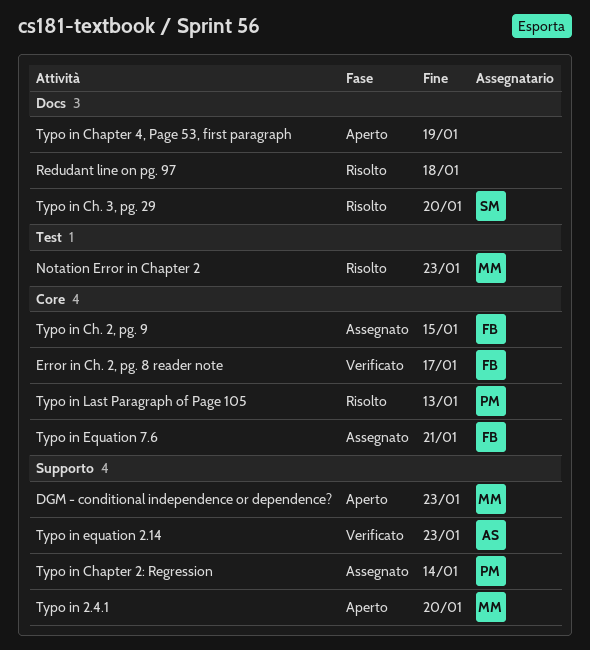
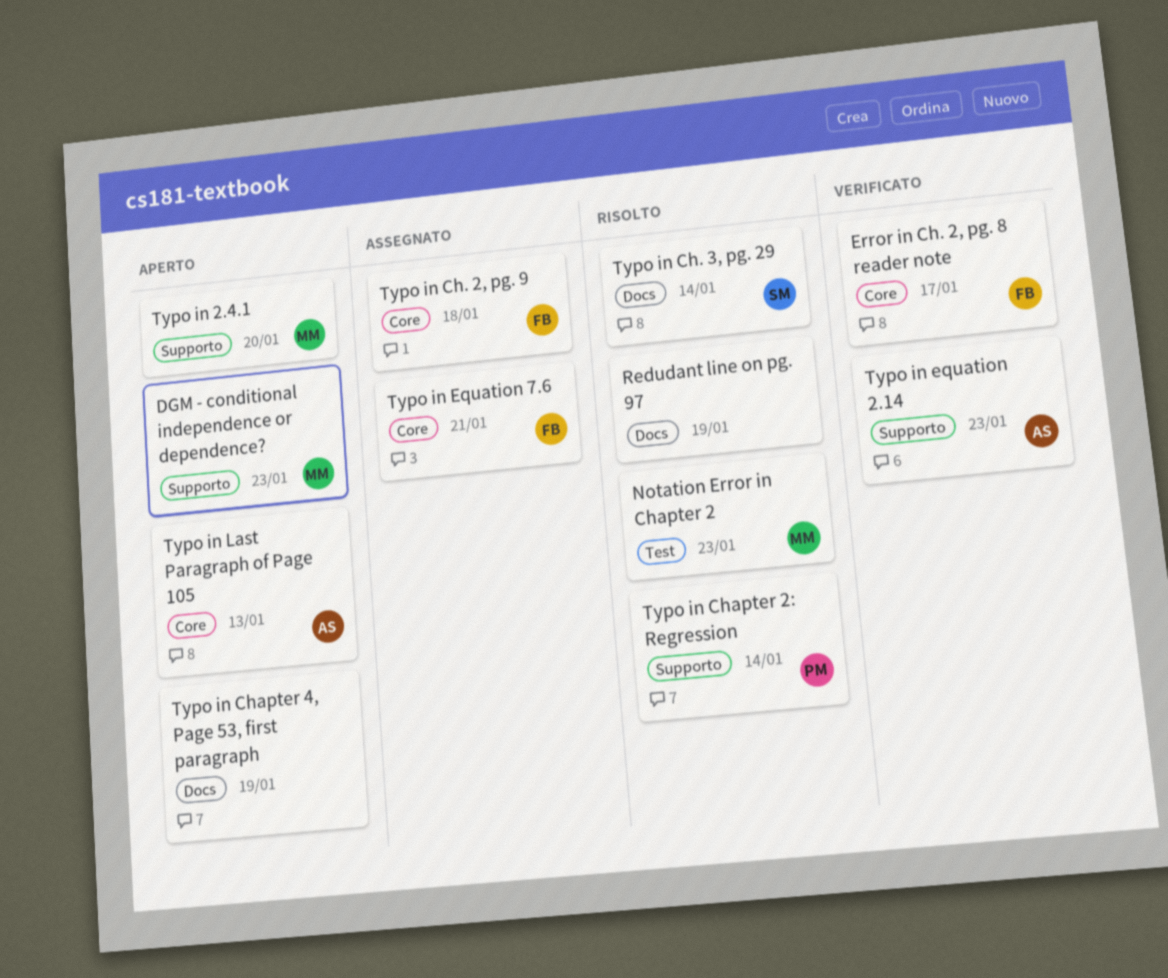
Redudant line on pg. 97, due: Jan 18 -> Jan 19
Typo in Ch. 2, pg. 9, due: Jan 15 -> Jan 18
Typo in Ch. 3, pg. 29, due: Jan 20 -> Jan 14
Typo in Chapter 2: Regression, status: Assegnato -> Risolto
Typo in Last Paragraph of Page 105, status: Risolto -> Aperto
Typo in Last Paragraph of Page 105, owner: PM -> AS

